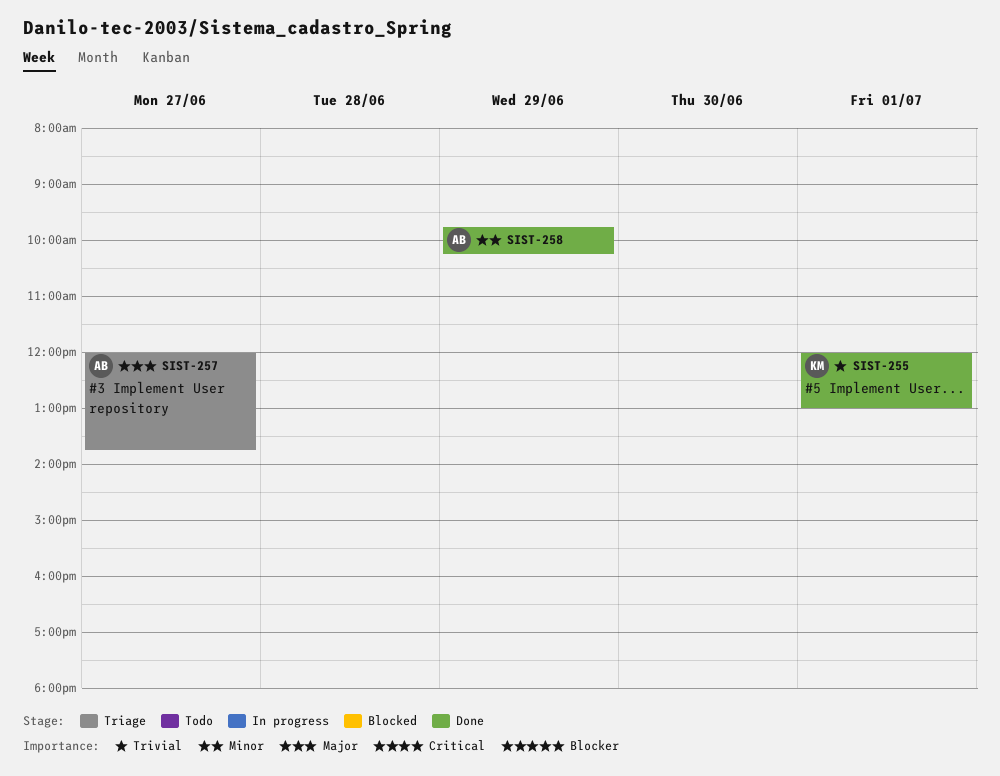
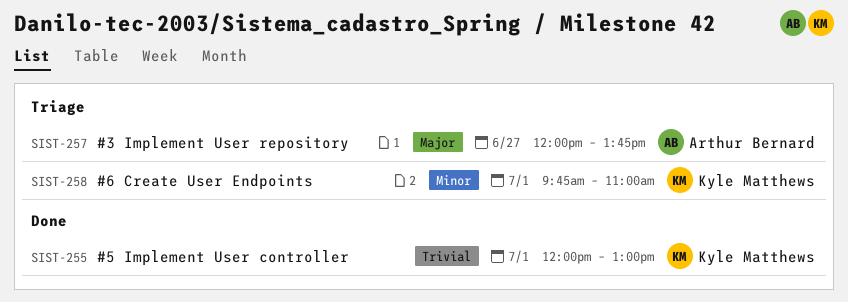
SIST-258, status: Done -> Triage
SIST-258, owner: Arthur Bernard -> Kyle Matthews
SIST-258, day: Jun 29 -> Jul 1
SIST-258, ends: 10:15 -> 11:00

